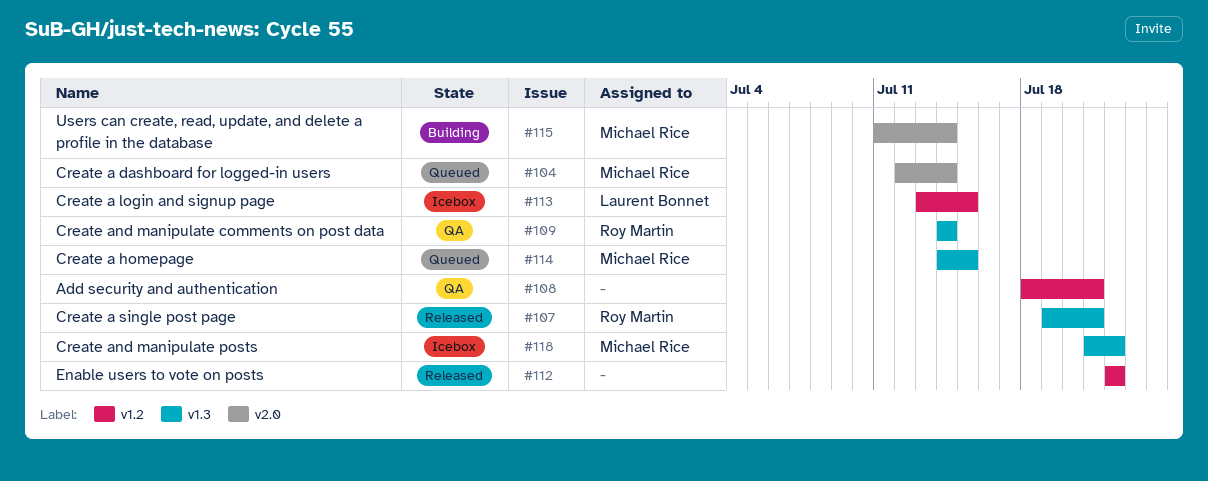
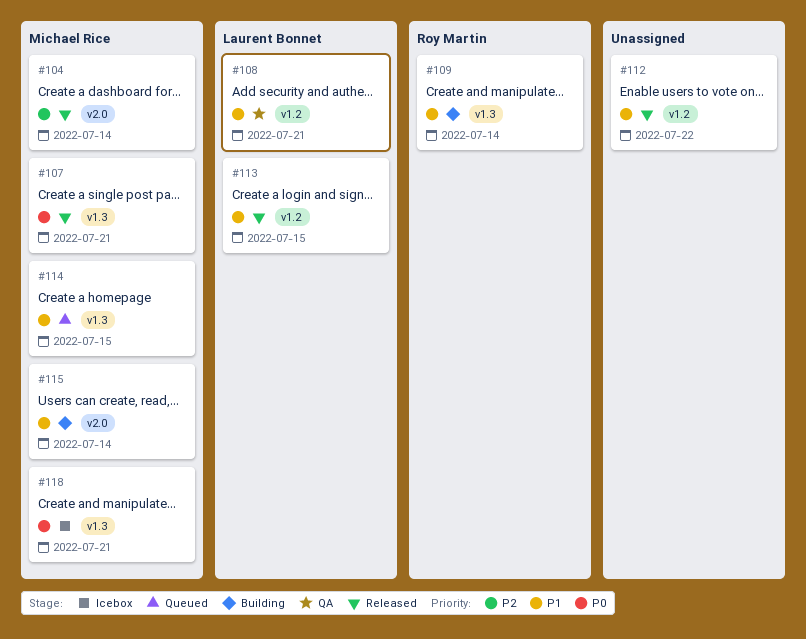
#104, status: Queued -> Released
#107, owner: Roy Martin -> Michael Rice
#108, owner: none -> Laurent Bonnet
#109, status: QA -> Building
#113, status: Icebox -> Released
#118, due: Jul 22 -> Jul 21

